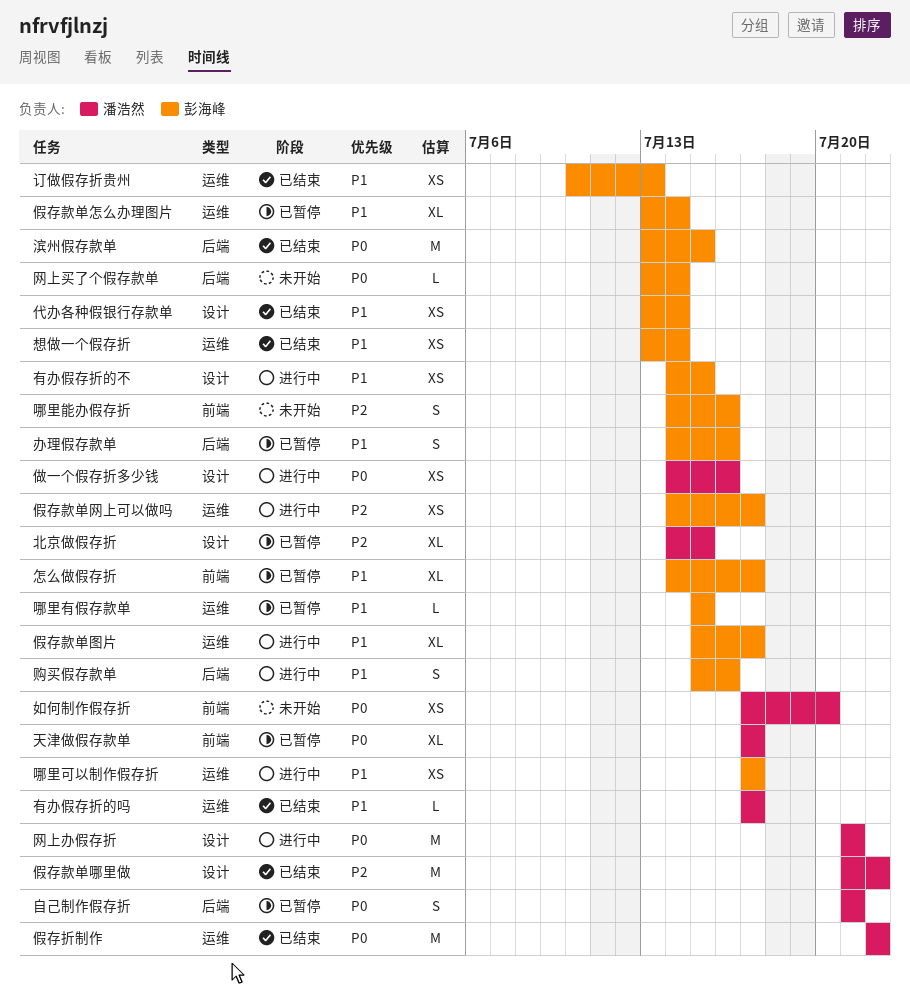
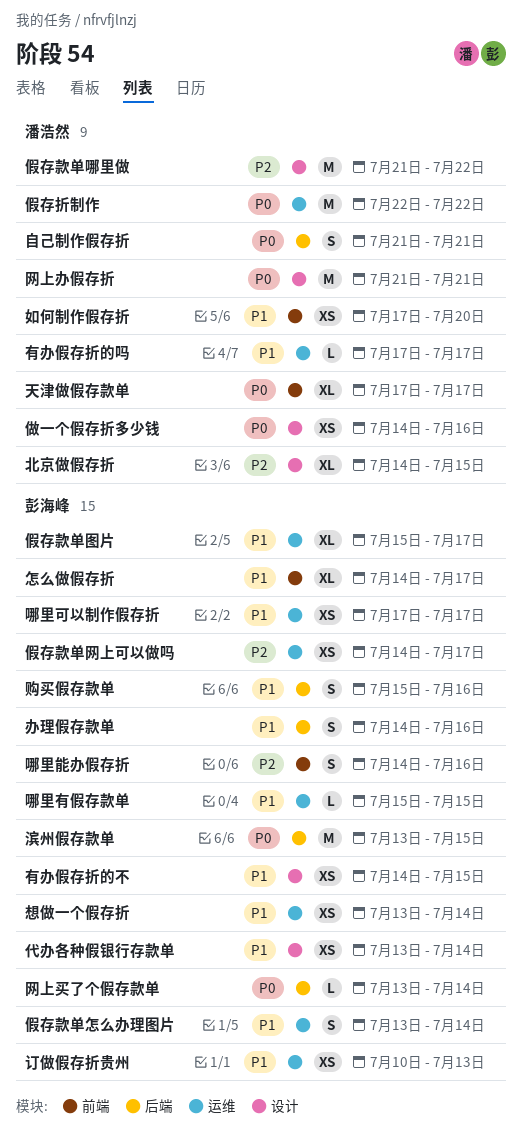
假存款单怎么办理图片, estimate: XL -> S
如何制作假存折, priority: P0 -> P1

